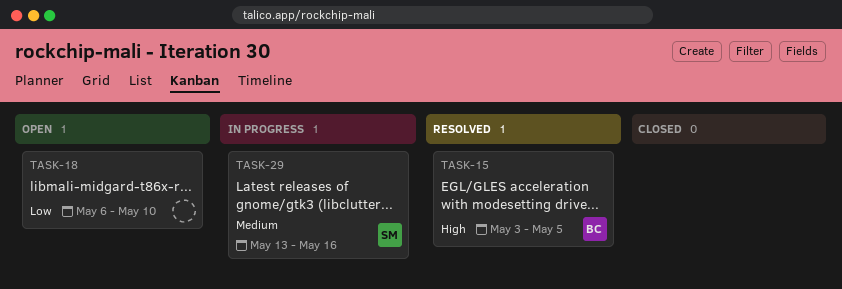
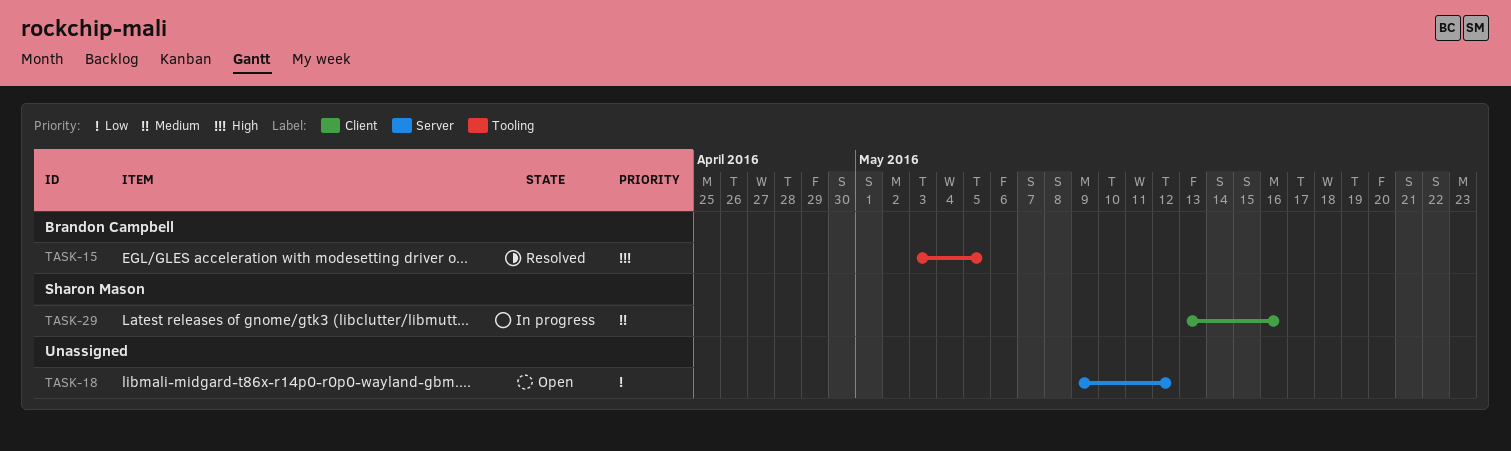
TASK-18, start: May 6 -> May 9
TASK-18, due: May 10 -> May 12

